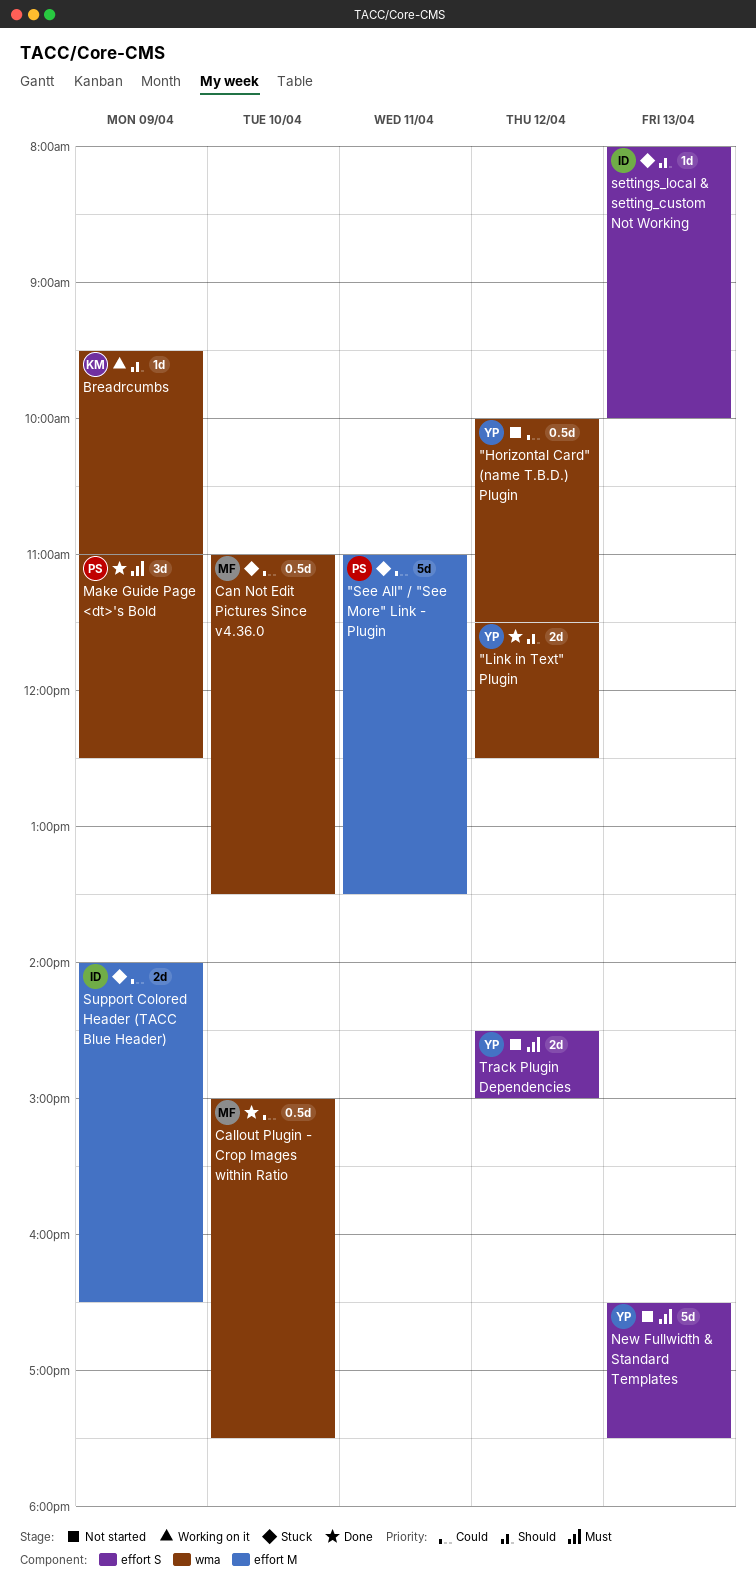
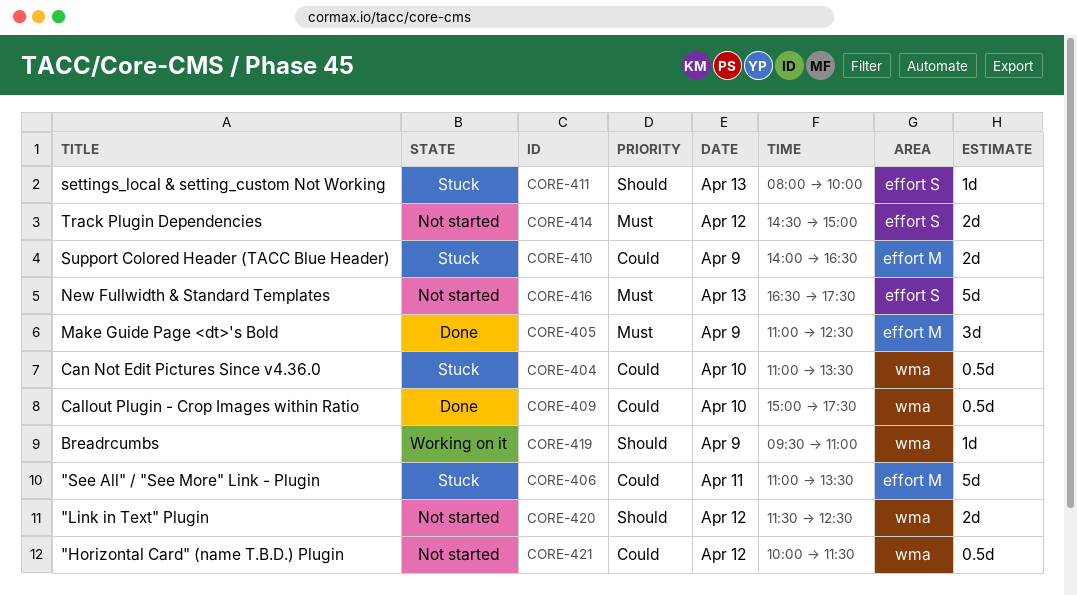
"Link in Text" Plugin, status: Done -> Not started
Make Guide Page <dt>'s Bold, label: wma -> effort M

